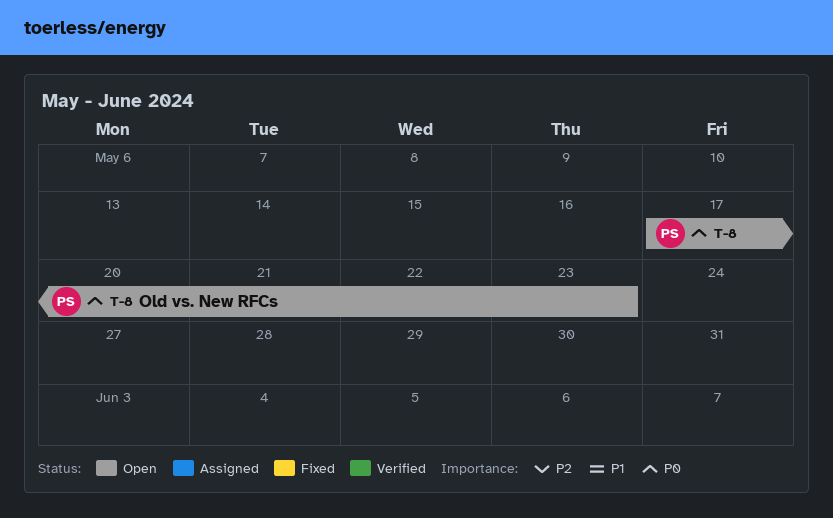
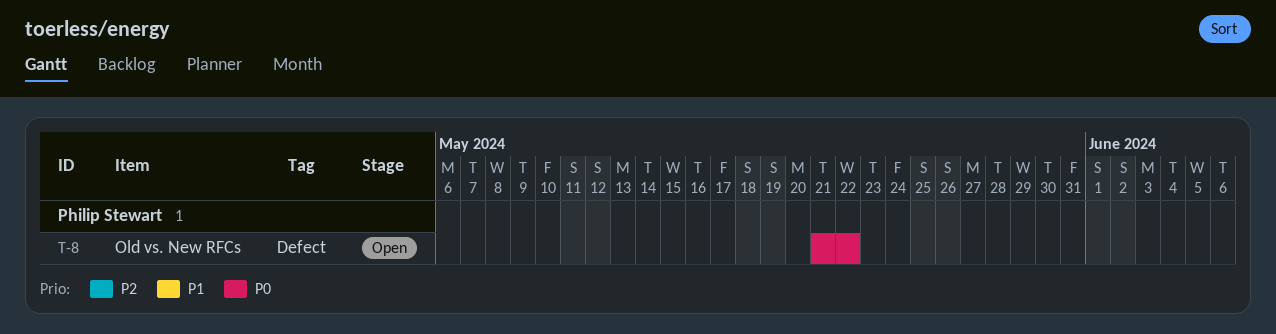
T-8, start: May 17 -> May 21
T-8, due: May 23 -> May 22

